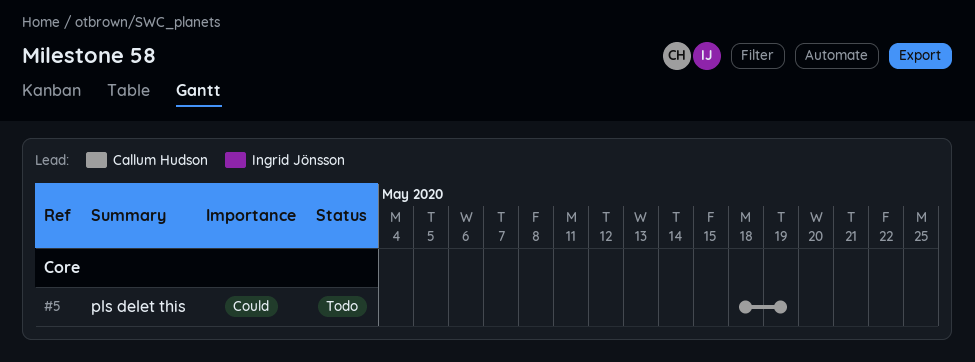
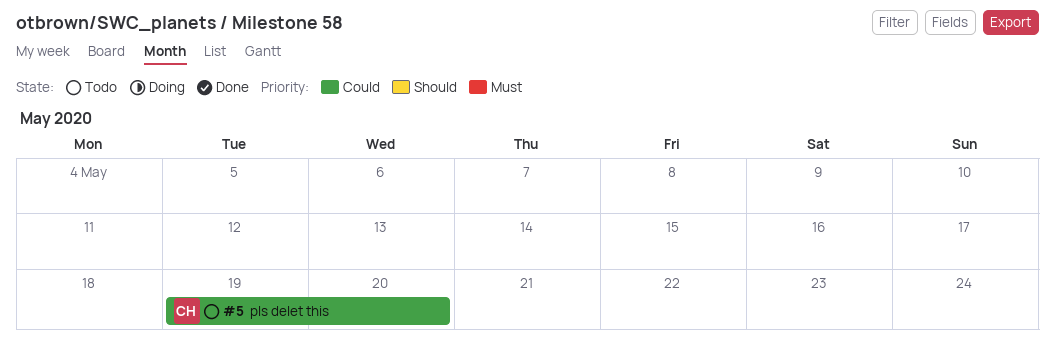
#5, start: May 18 -> May 19
#5, due: May 19 -> May 20

